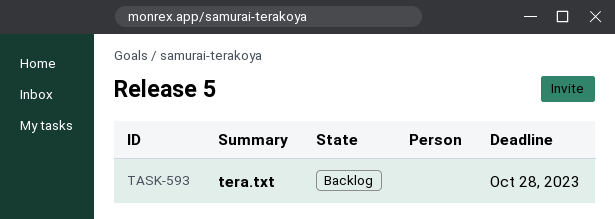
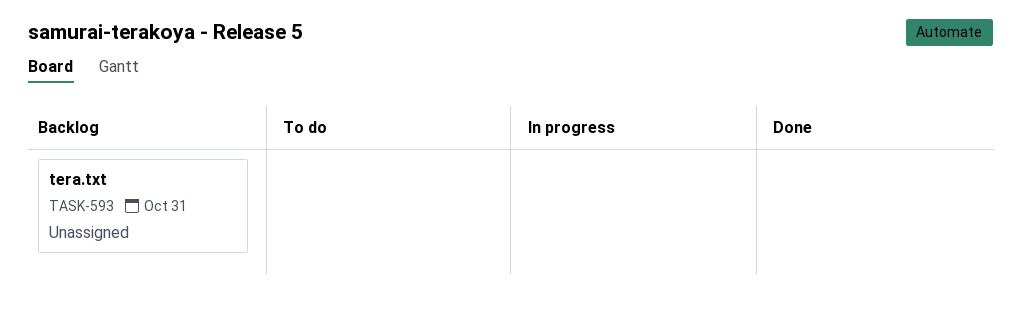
TASK-593, due: Oct 28 -> Oct 31

